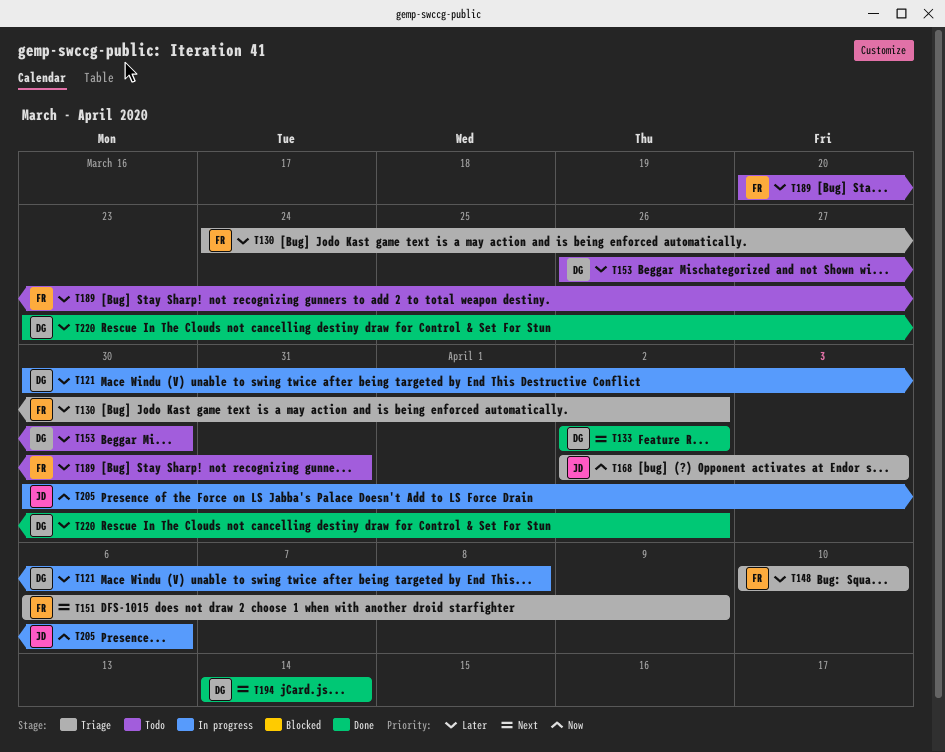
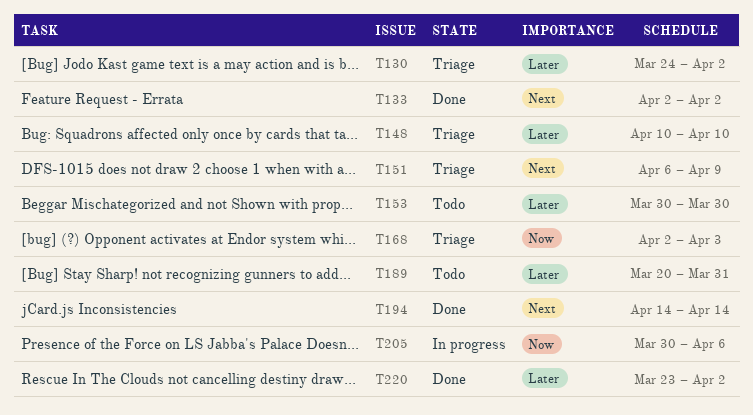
T121: present -> none
T153, start: Mar 26 -> Mar 30

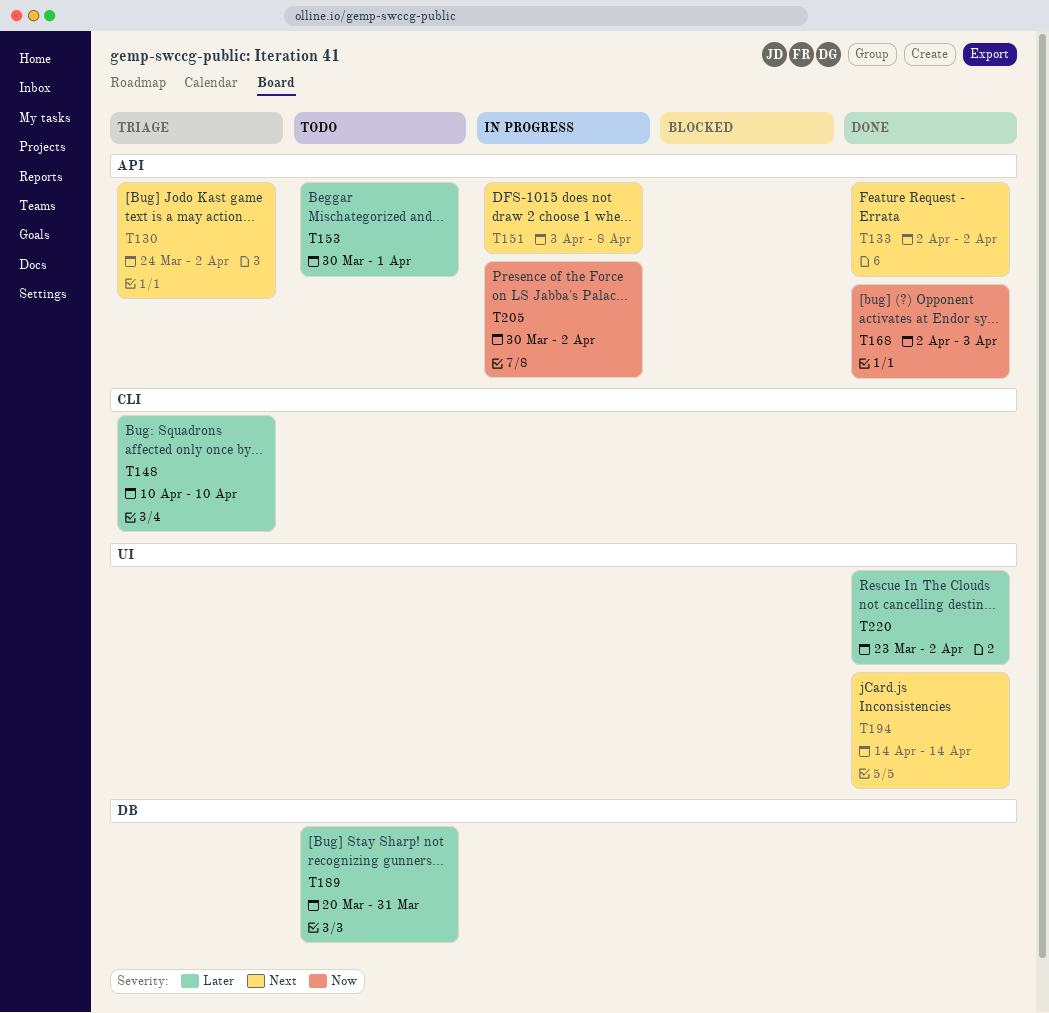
T130, priority: Later -> Next
T151, status: Triage -> In progress
T151, start: Apr 6 -> Apr 3
T151, due: Apr 9 -> Apr 8
T153, due: Mar 30 -> Apr 1
T168, status: Triage -> Done
T205, due: Apr 6 -> Apr 2

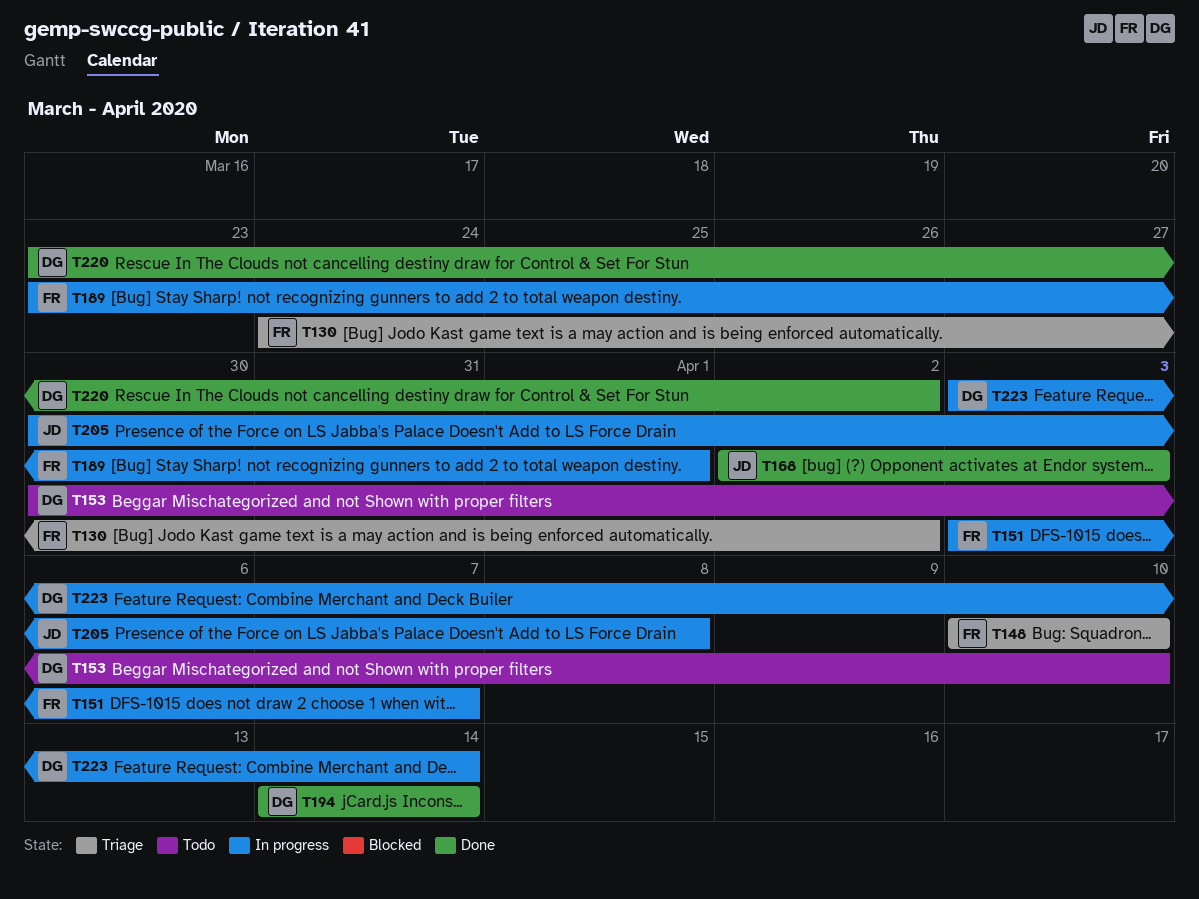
T133: present -> none
T151, due: Apr 8 -> Apr 7
T153, due: Apr 1 -> Apr 10
T189, status: Todo -> In progress
T189, start: Mar 20 -> Mar 23
T189, due: Mar 31 -> Apr 1
T205, due: Apr 2 -> Apr 8
T223: none -> present

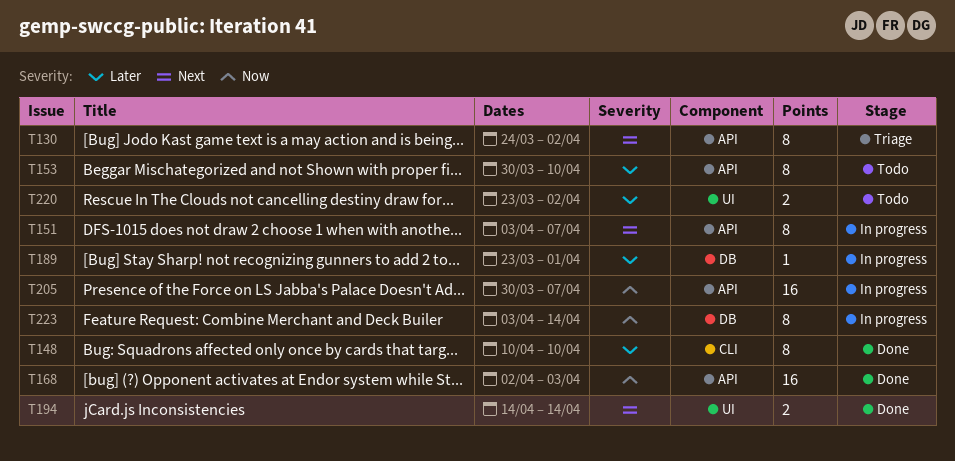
T148, status: Triage -> Done
T205, due: Apr 8 -> Apr 7
T220, status: Done -> Todo

